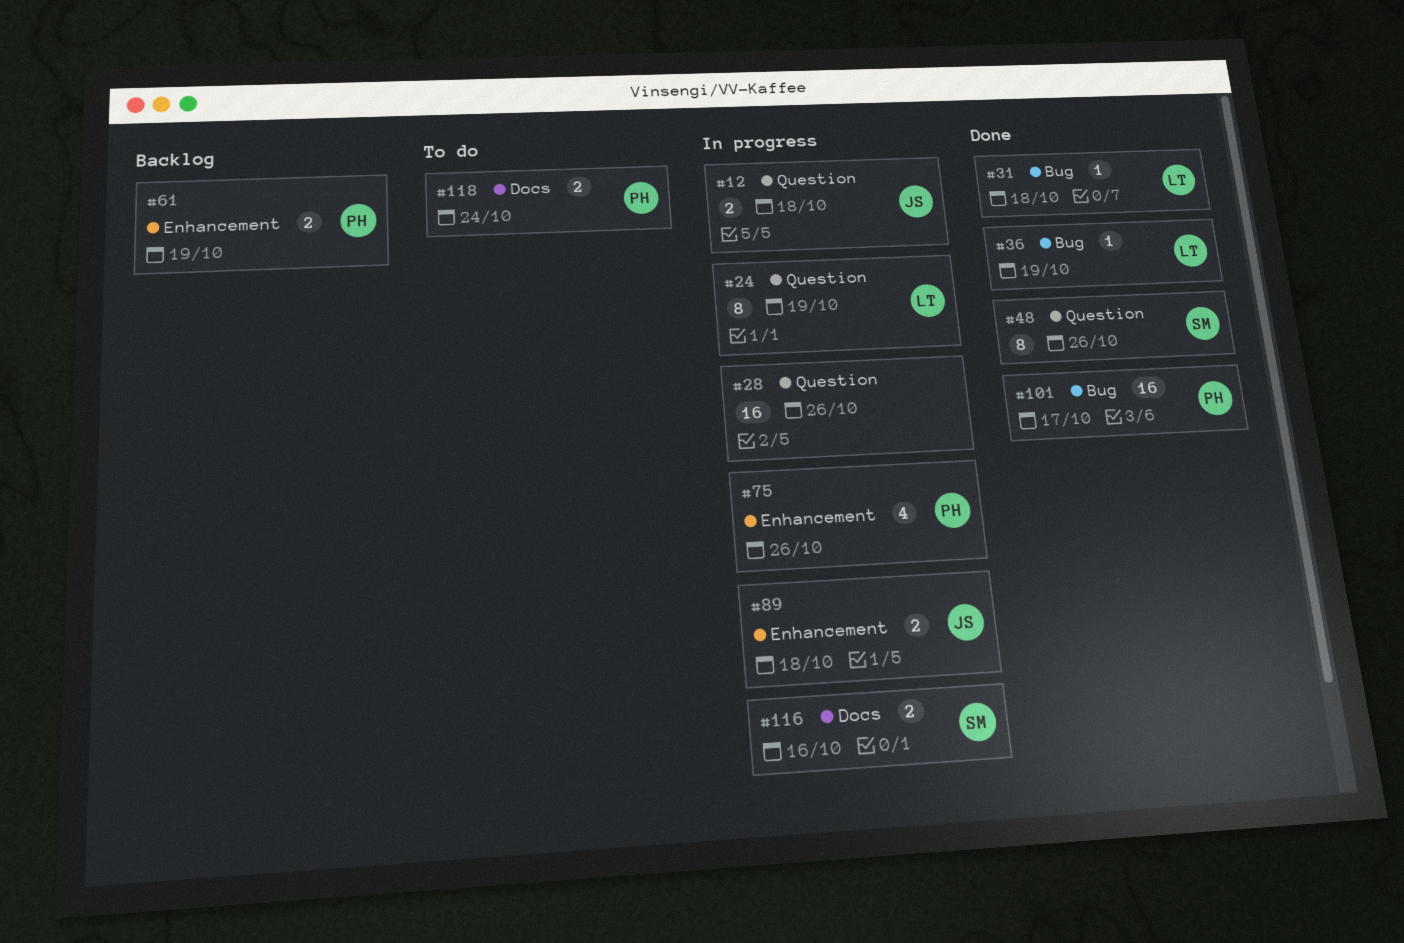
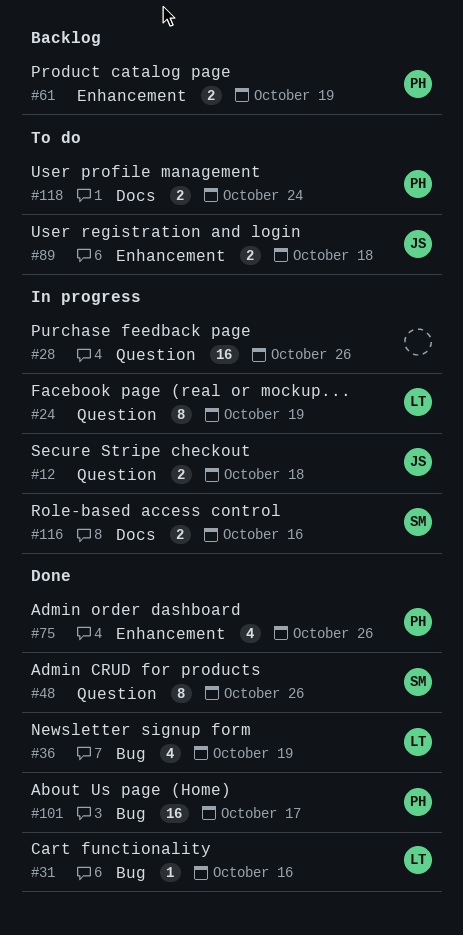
#31, due: Oct 18 -> Oct 16
#36, estimate: 1 -> 4
#75, status: In progress -> Done
#89, status: In progress -> To do

